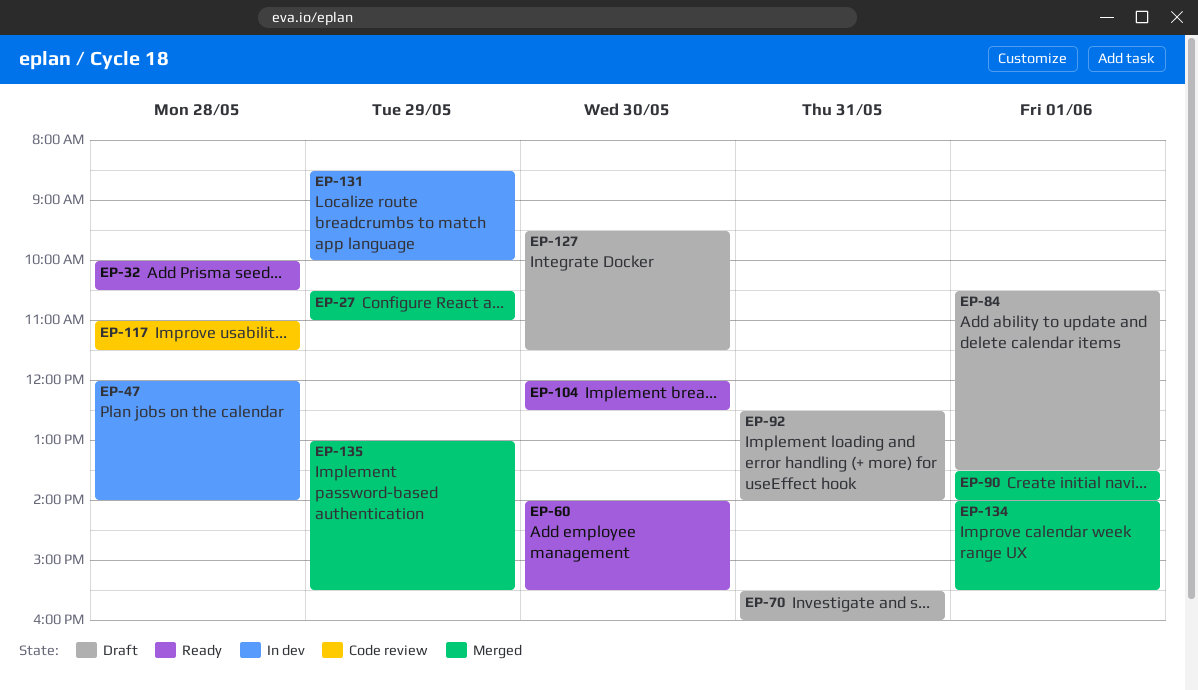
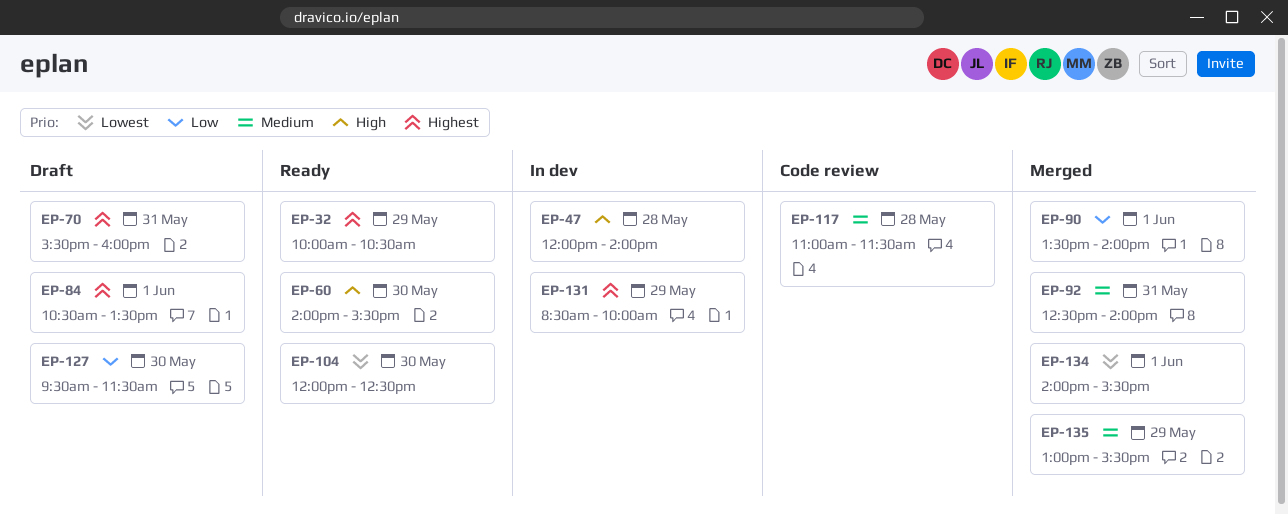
EP-27: present -> none
EP-32, day: May 28 -> May 29
EP-92, status: Draft -> Merged

